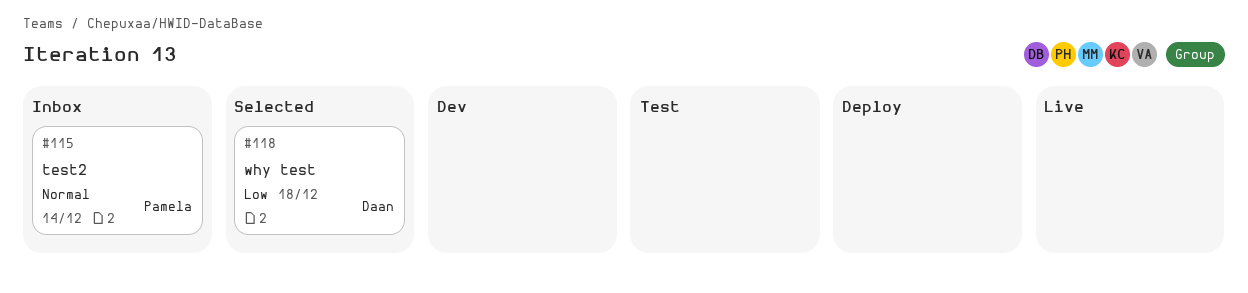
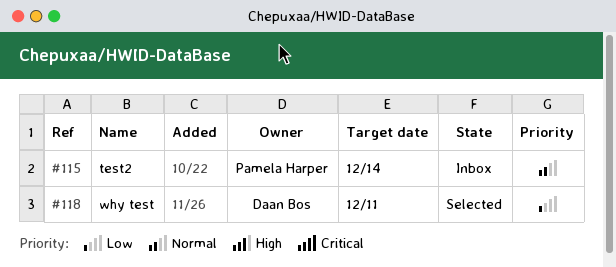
#118, due: Dec 18 -> Dec 11

